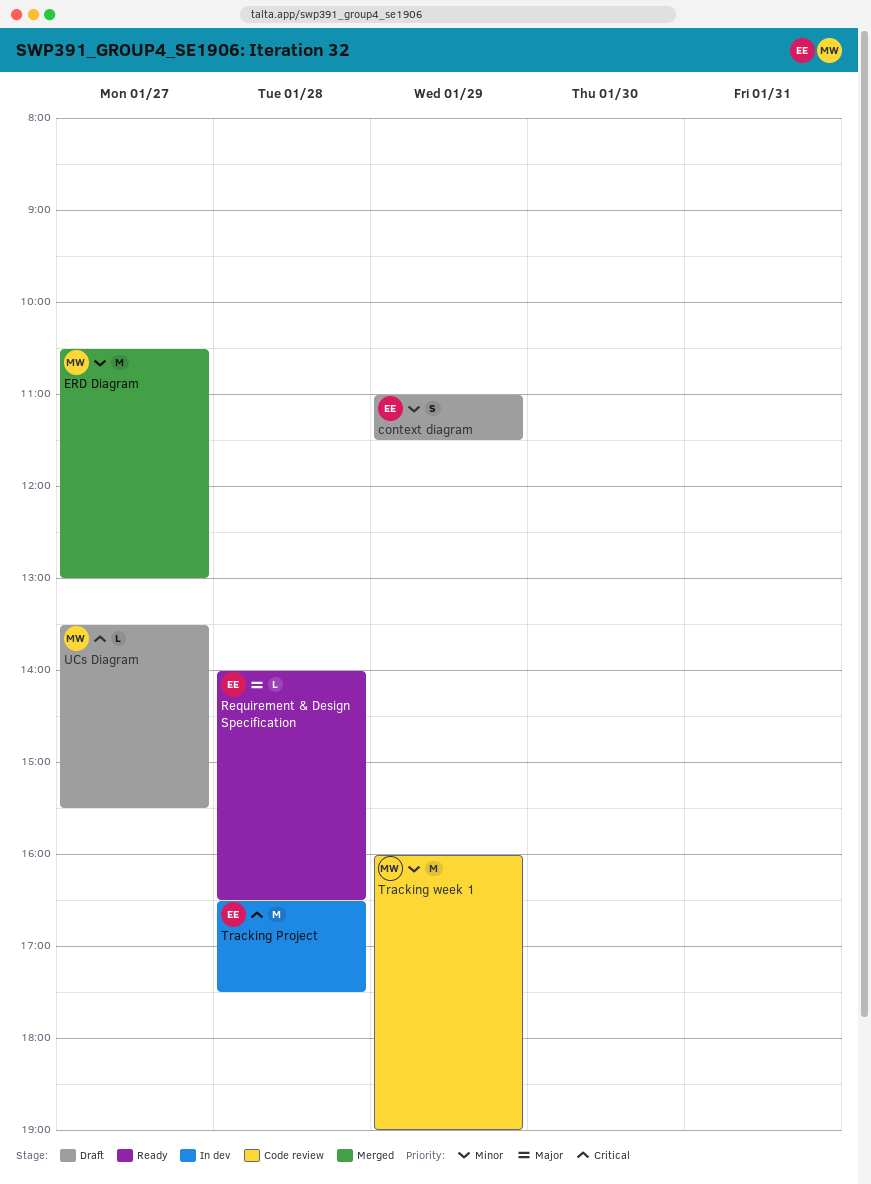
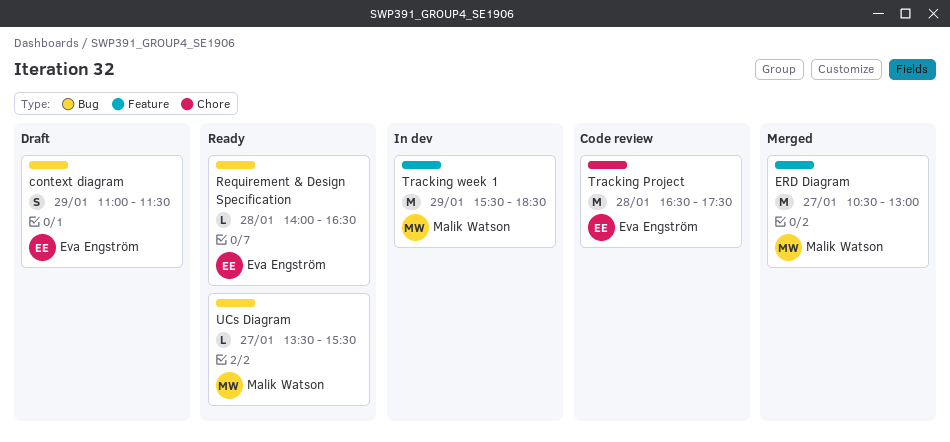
Tracking Project, status: In dev -> Code review
Tracking week 1, status: Code review -> In dev
Tracking week 1, begins: 16:00 -> 15:30
Tracking week 1, ends: 19:00 -> 18:30
UCs Diagram, status: Draft -> Ready

